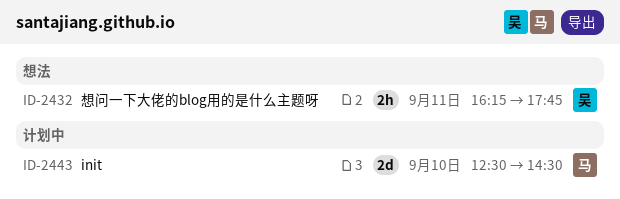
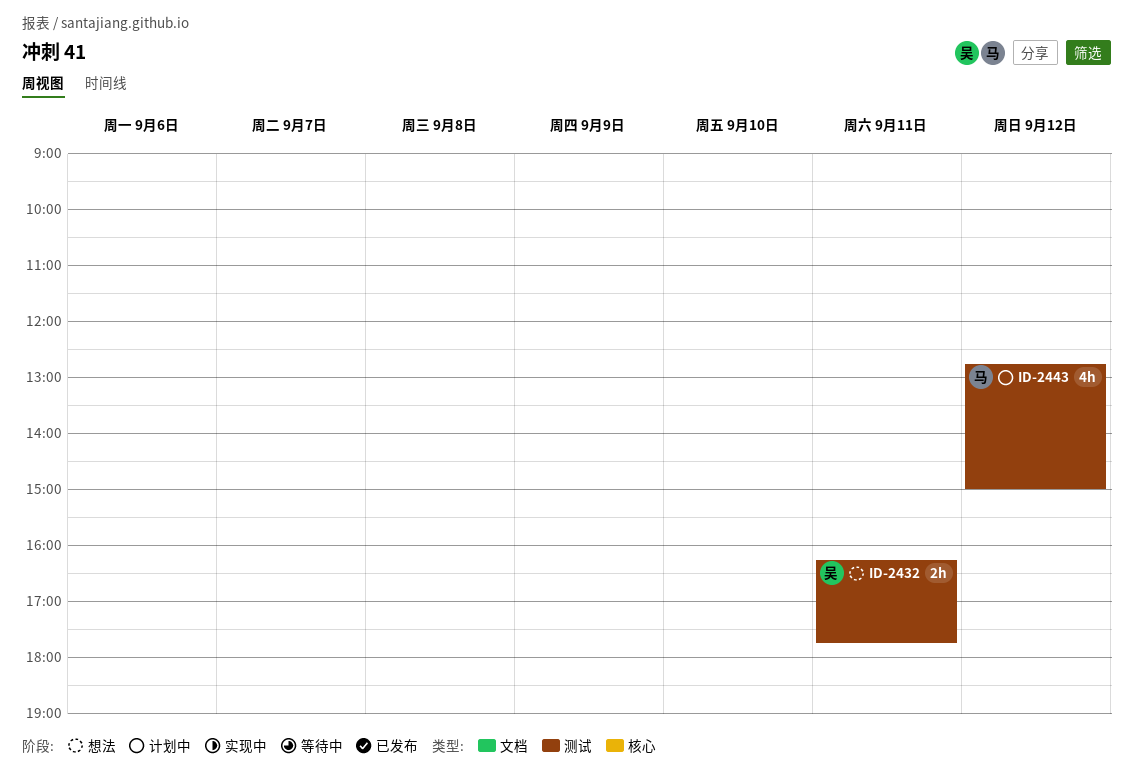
ID-2443, estimate: 2d -> 4h
ID-2443, day: Sep 10 -> Sep 12
ID-2443, begins: 12:30 -> 12:45
ID-2443, ends: 14:30 -> 15:00

